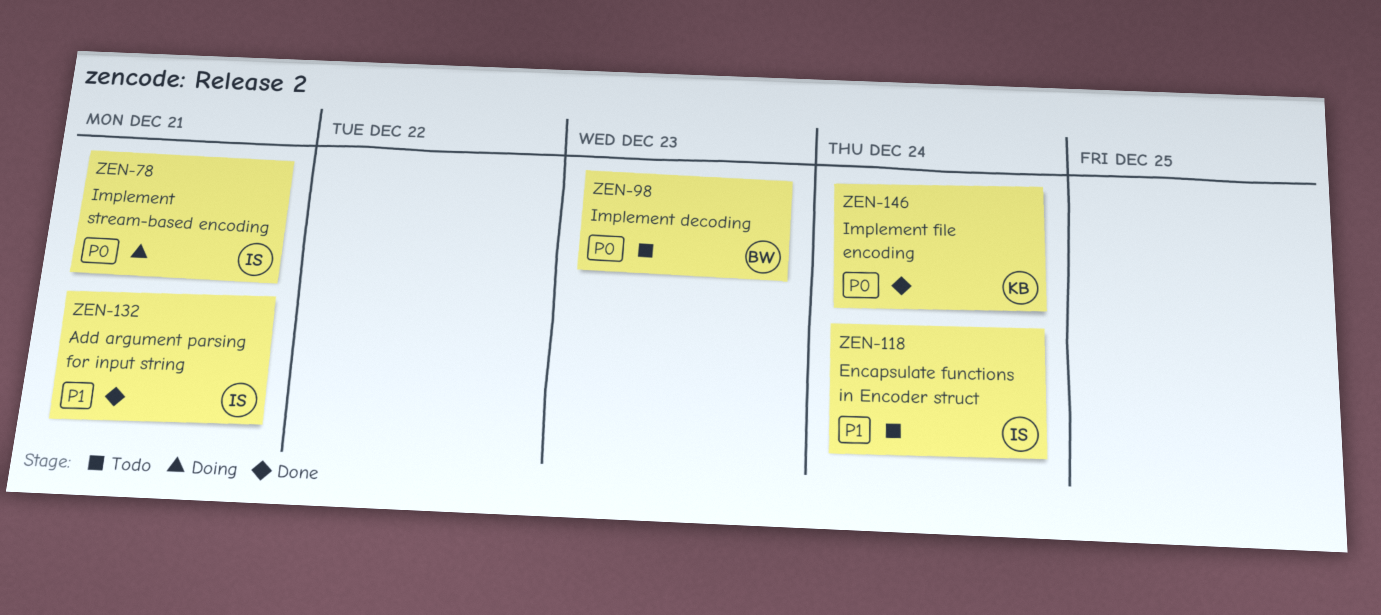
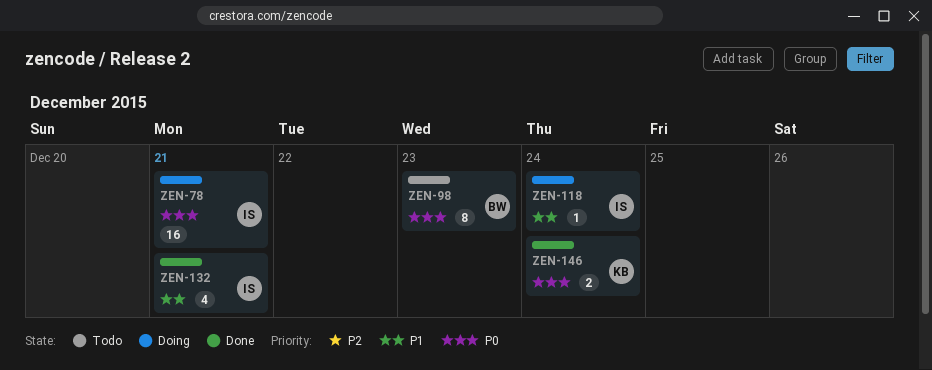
ZEN-118, status: Todo -> Doing

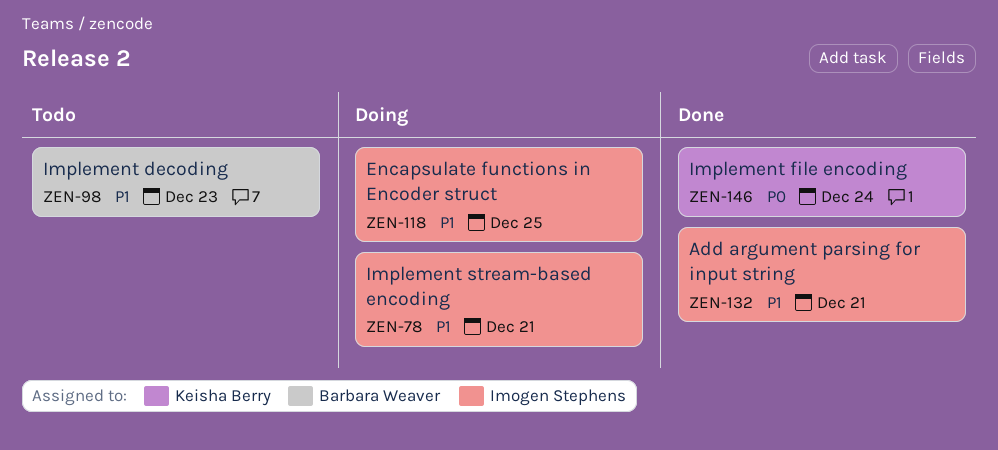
ZEN-78, priority: P0 -> P1
ZEN-98, priority: P0 -> P1
ZEN-118, due: Dec 24 -> Dec 25

